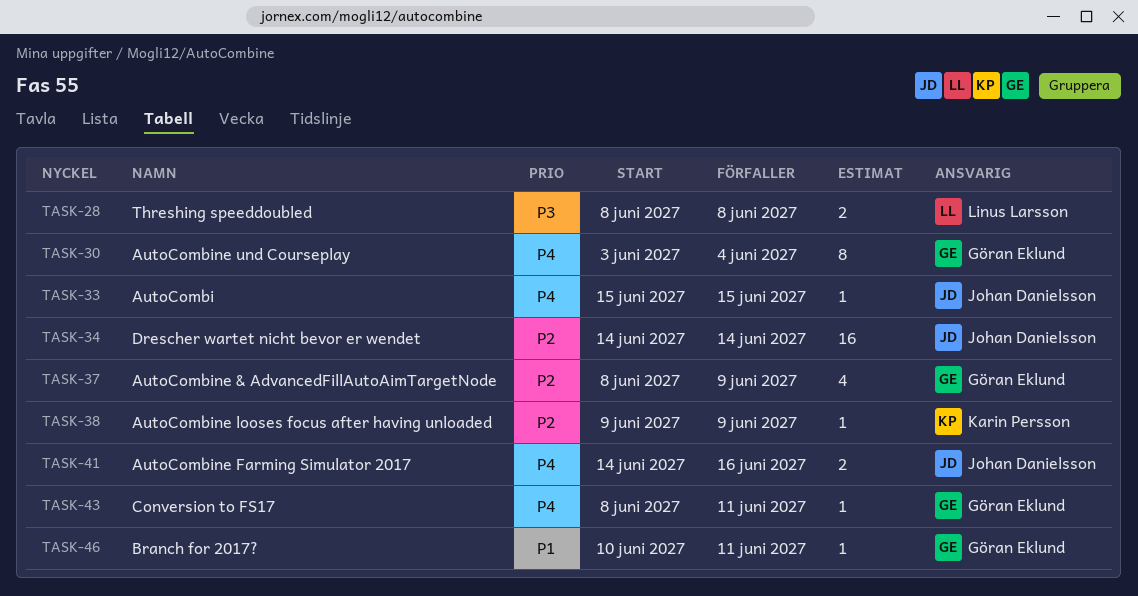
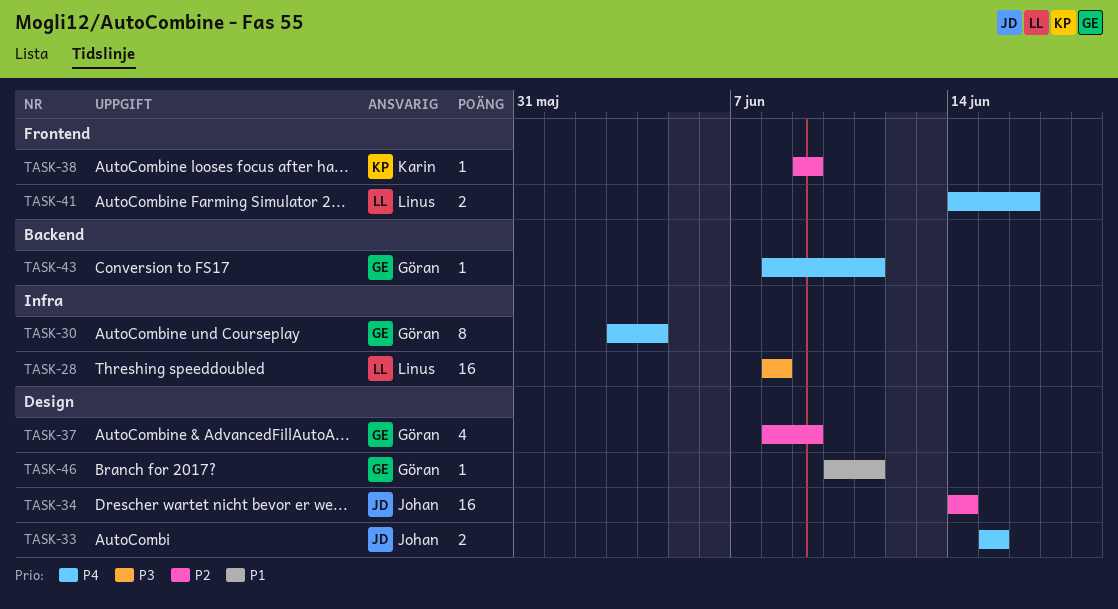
TASK-28, estimate: 2 -> 16
TASK-33, estimate: 1 -> 2
TASK-41, owner: Johan Danielsson -> Linus Larsson

